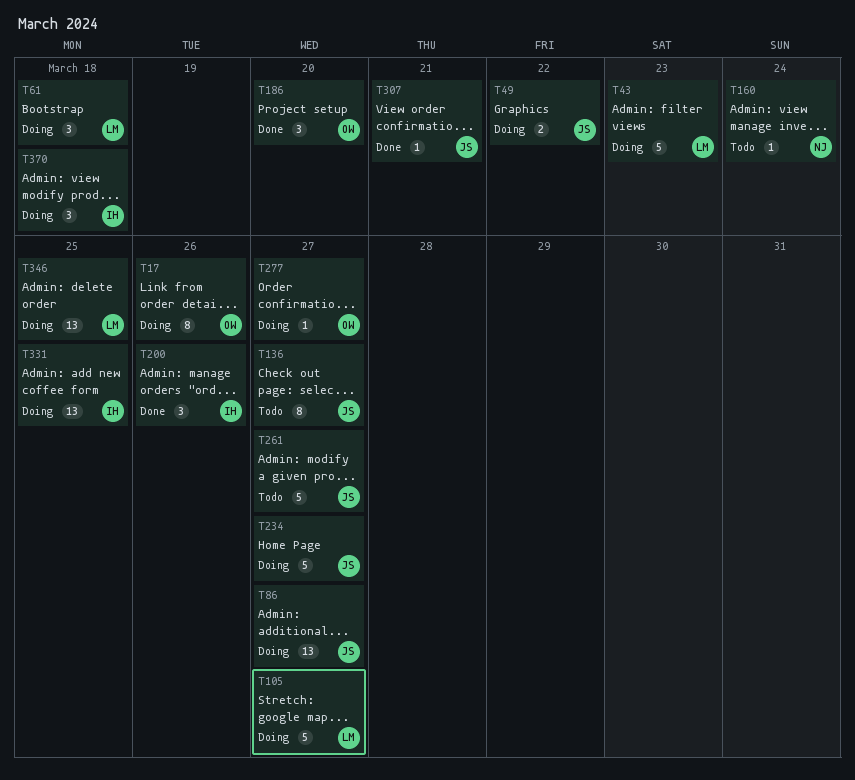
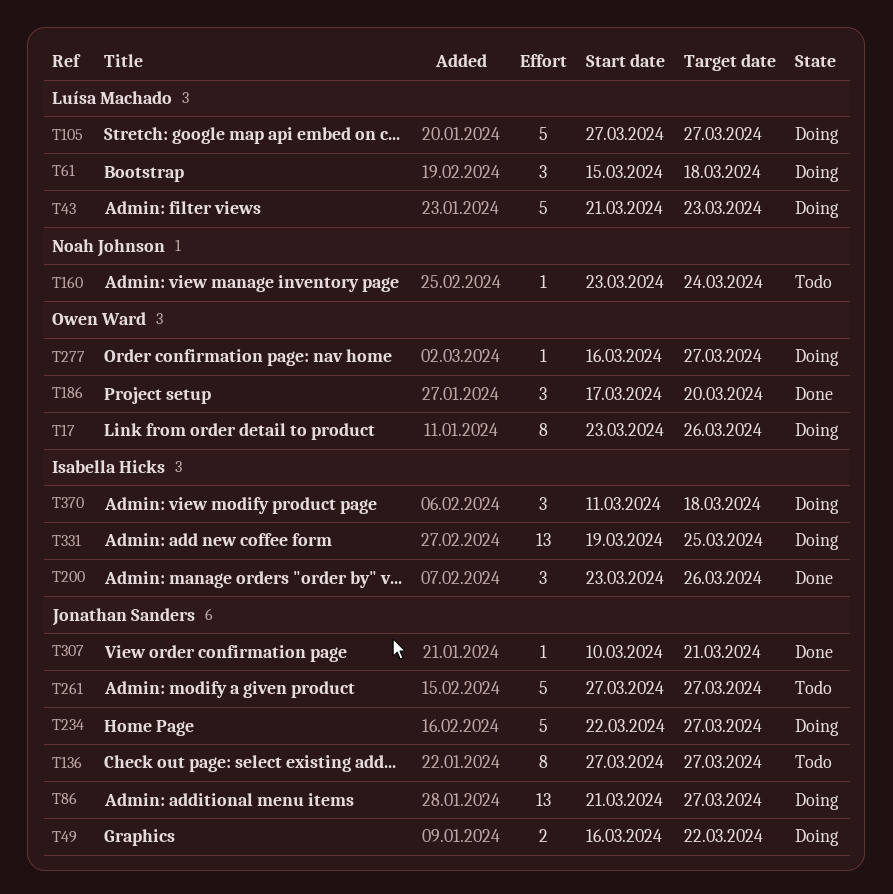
T346: present -> none

